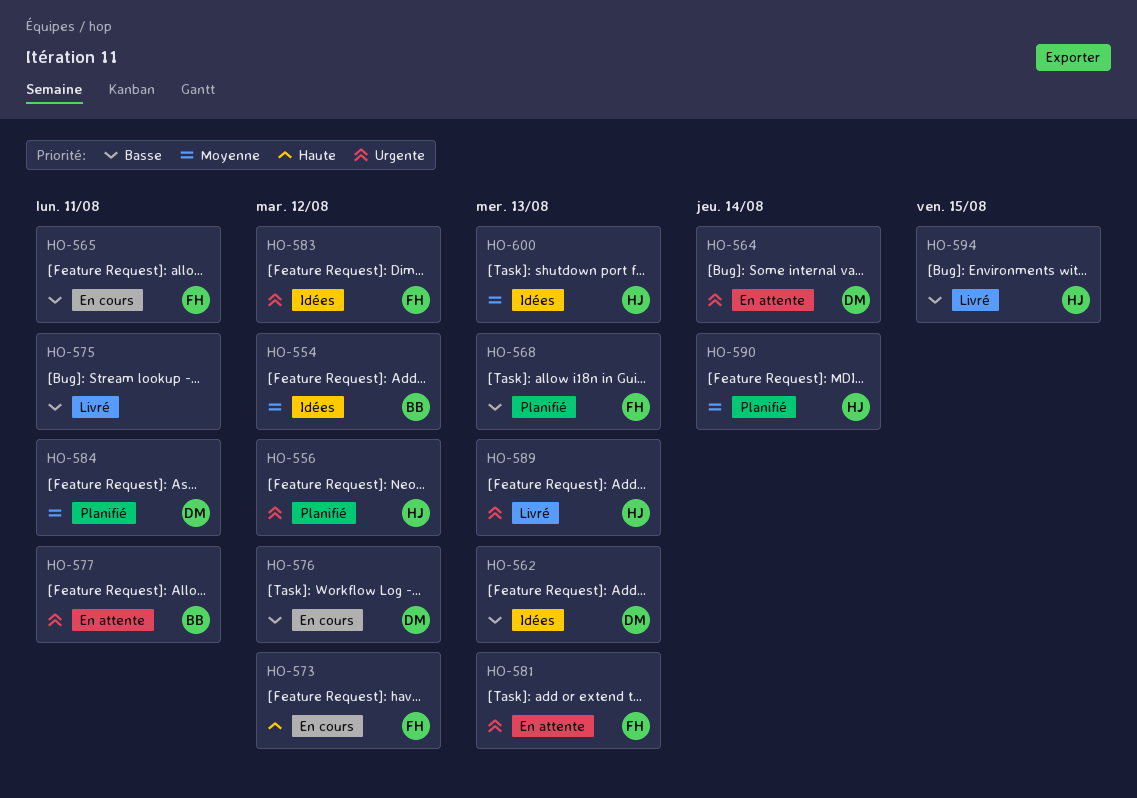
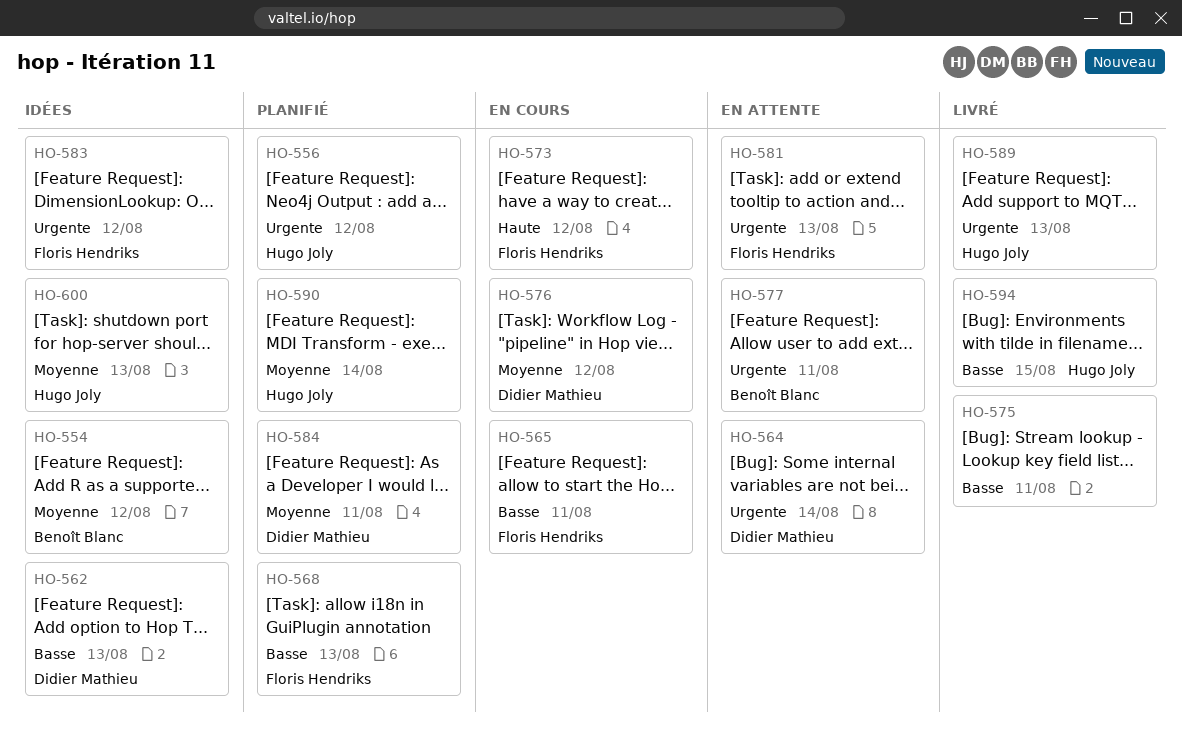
HO-576, priority: Basse -> Moyenne

